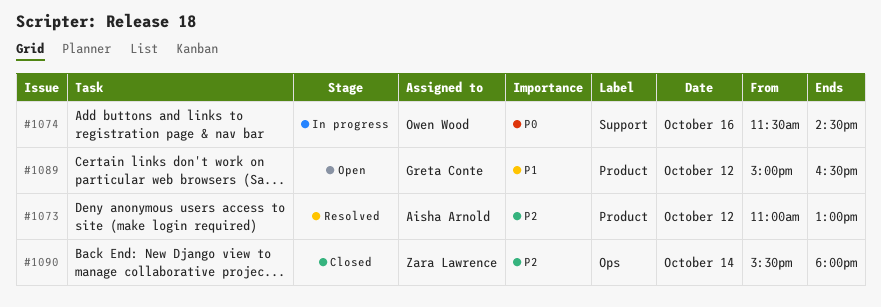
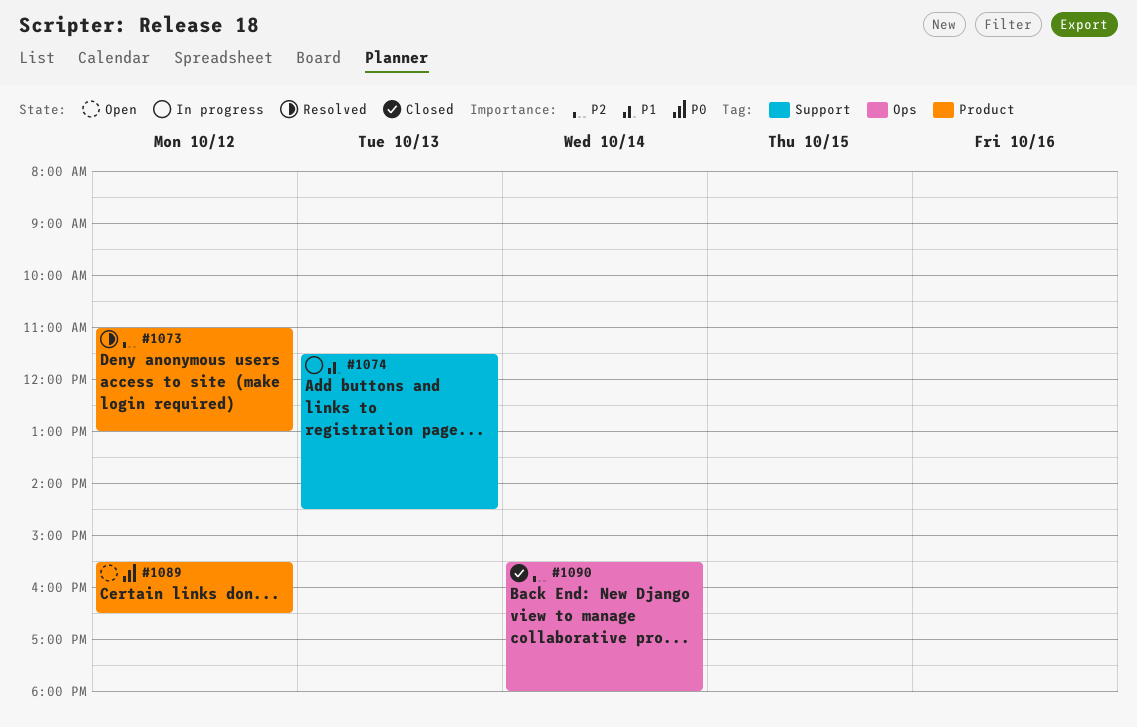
#1074, priority: P0 -> P1
#1074, day: Oct 16 -> Oct 13
#1089, priority: P1 -> P0
#1089, begins: 15:00 -> 15:30

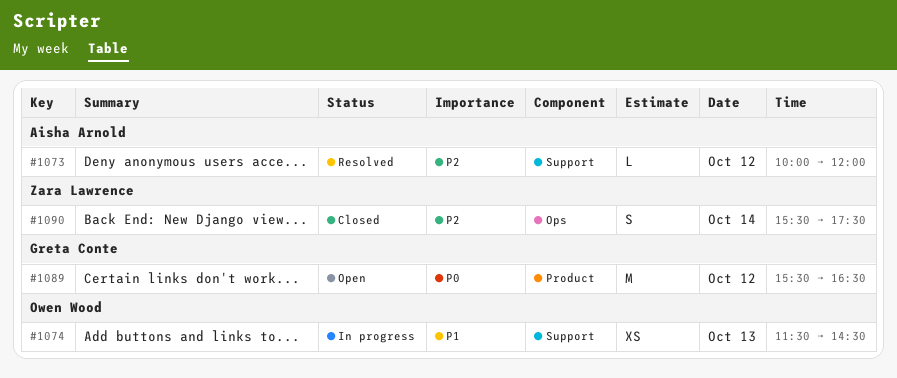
#1073, label: Product -> Support
#1073, begins: 11:00 -> 10:00
#1073, ends: 13:00 -> 12:00
#1090, ends: 18:00 -> 17:30

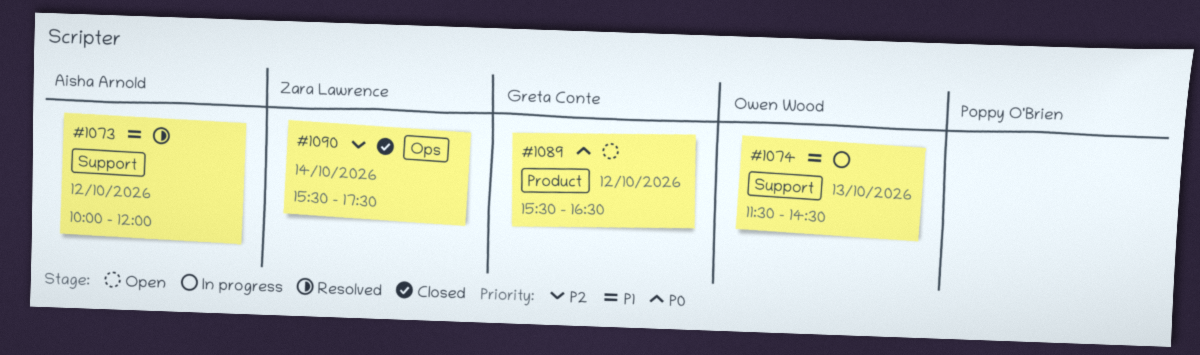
#1073, priority: P2 -> P1

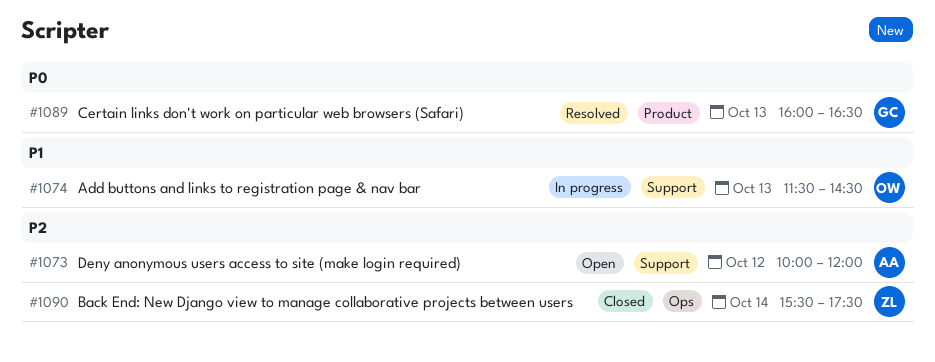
#1073, status: Resolved -> Open
#1073, priority: P1 -> P2
#1089, status: Open -> Resolved
#1089, day: Oct 12 -> Oct 13
#1089, begins: 15:30 -> 16:00

